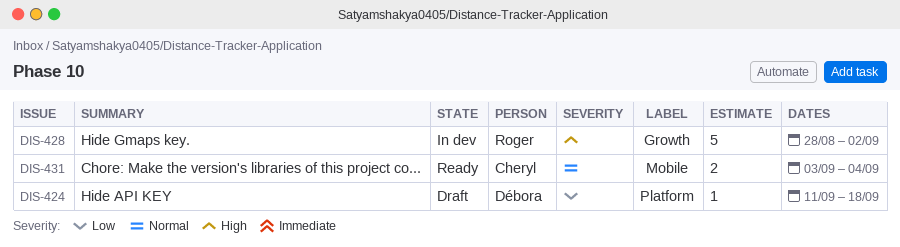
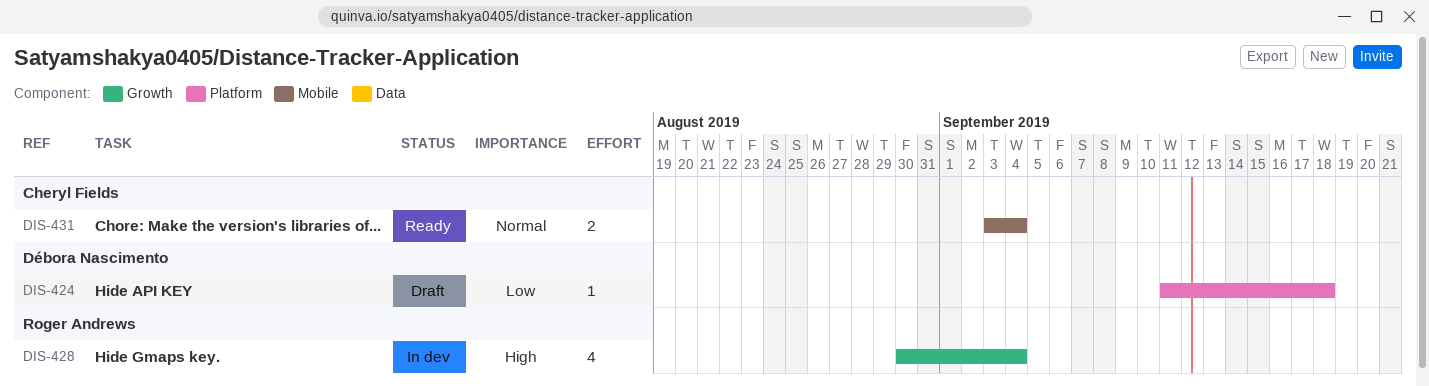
DIS-428, estimate: 5 -> 4
DIS-428, start: Aug 28 -> Aug 30
DIS-428, due: Sep 2 -> Sep 4

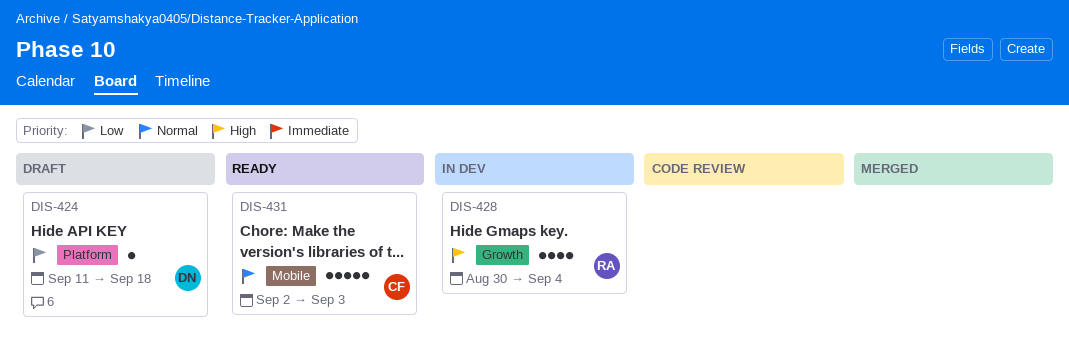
DIS-431, estimate: 2 -> 5
DIS-431, start: Sep 3 -> Sep 2
DIS-431, due: Sep 4 -> Sep 3

